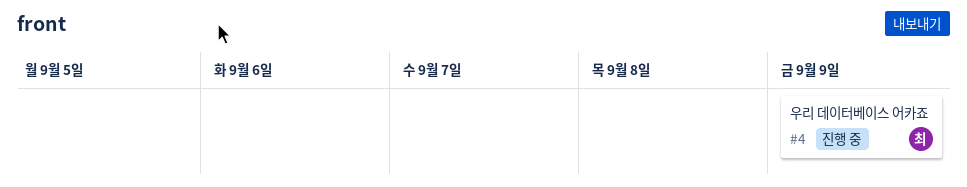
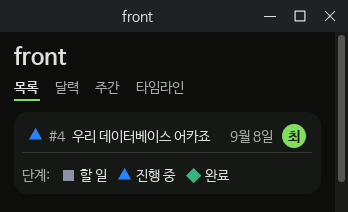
#4, due: Sep 9 -> Sep 8

